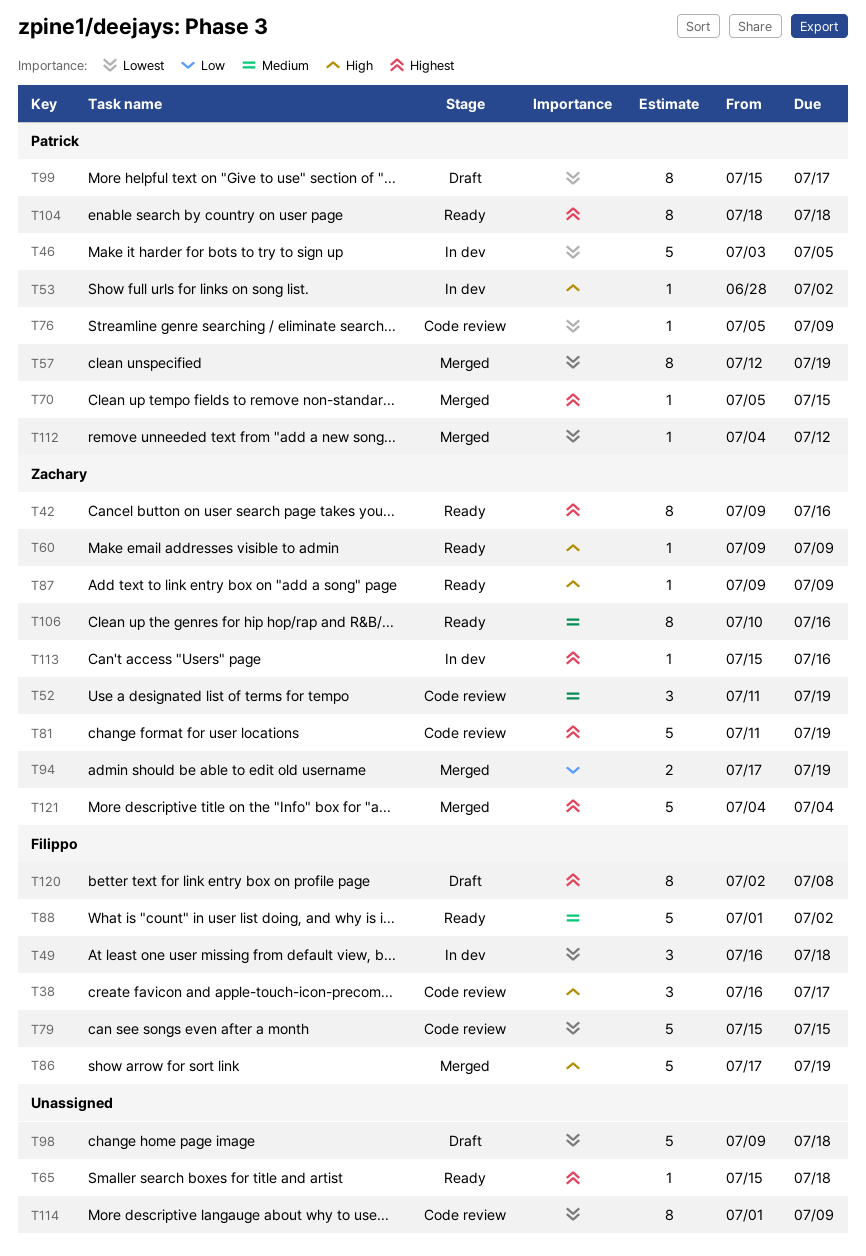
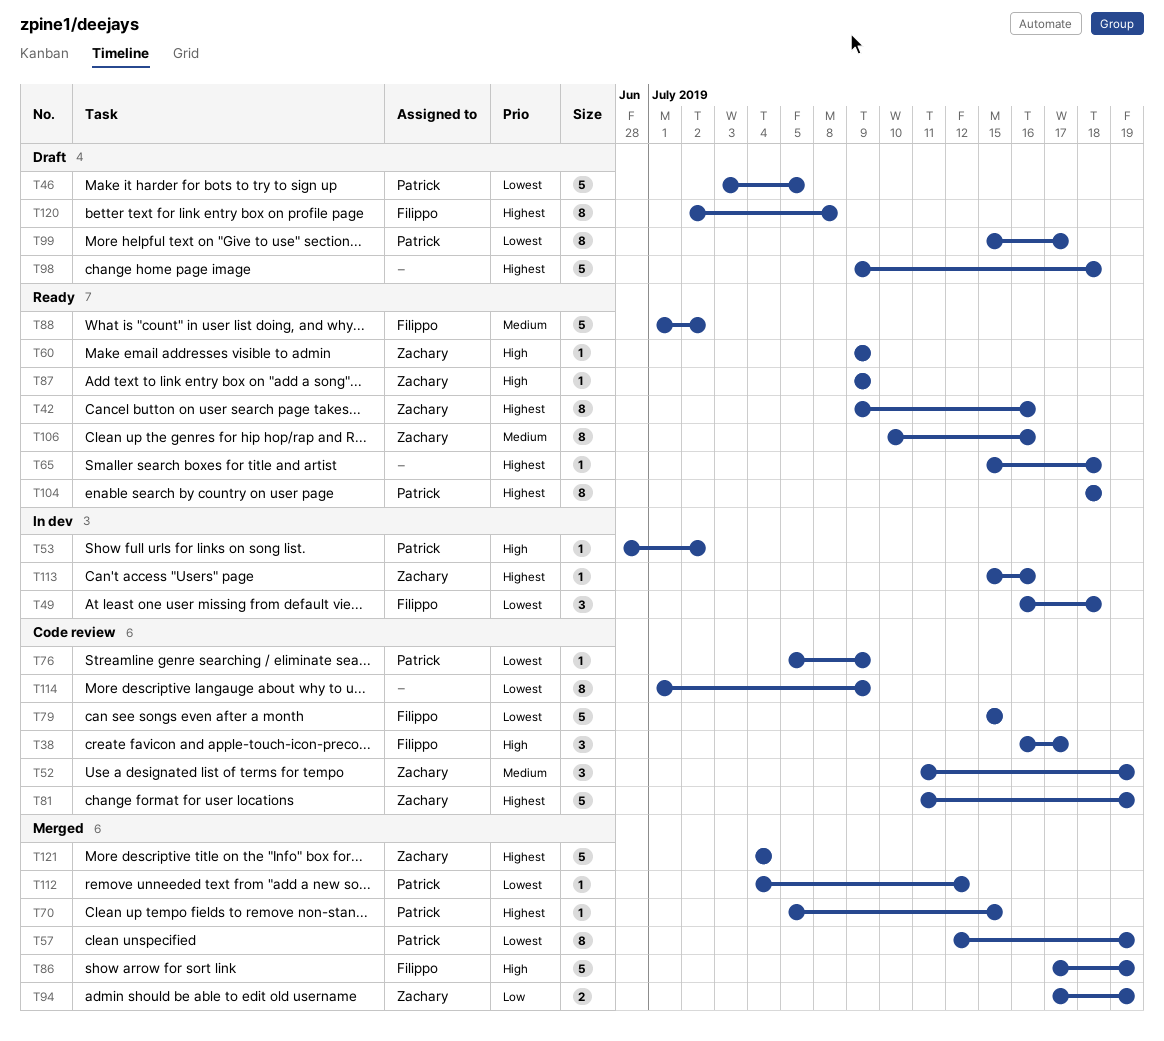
T46, status: In dev -> Draft
T98, priority: Lowest -> Highest

